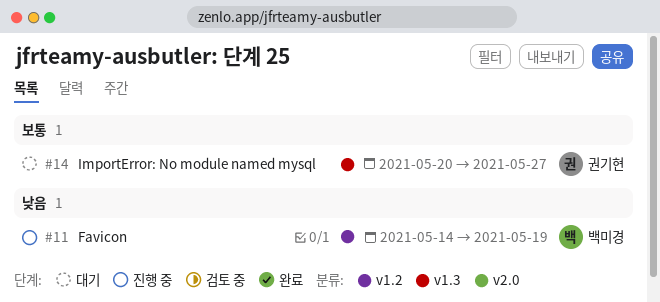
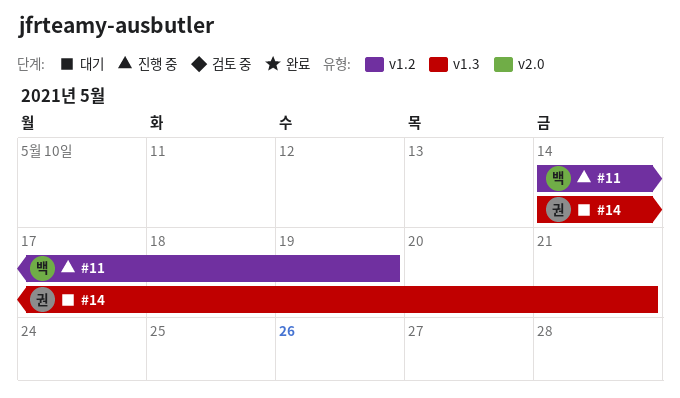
#14, start: May 20 -> May 14
#14, due: May 27 -> May 21

